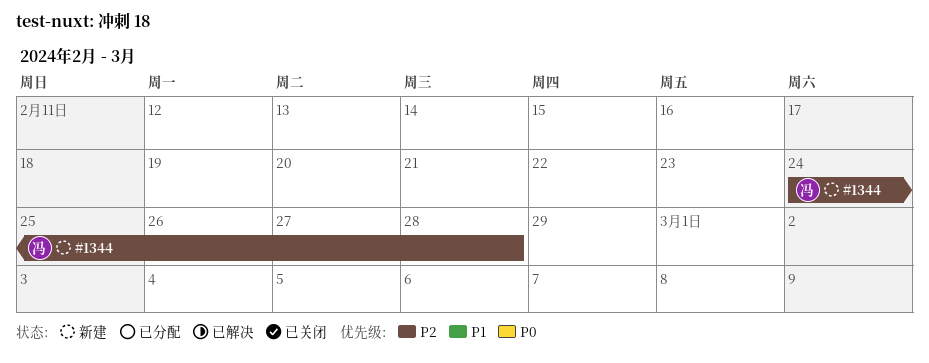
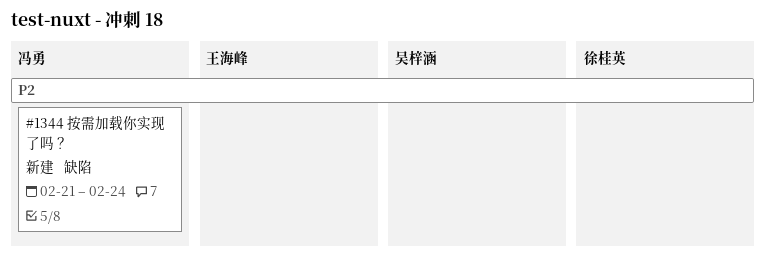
#1344, start: Feb 24 -> Feb 21
#1344, due: Feb 28 -> Feb 24

